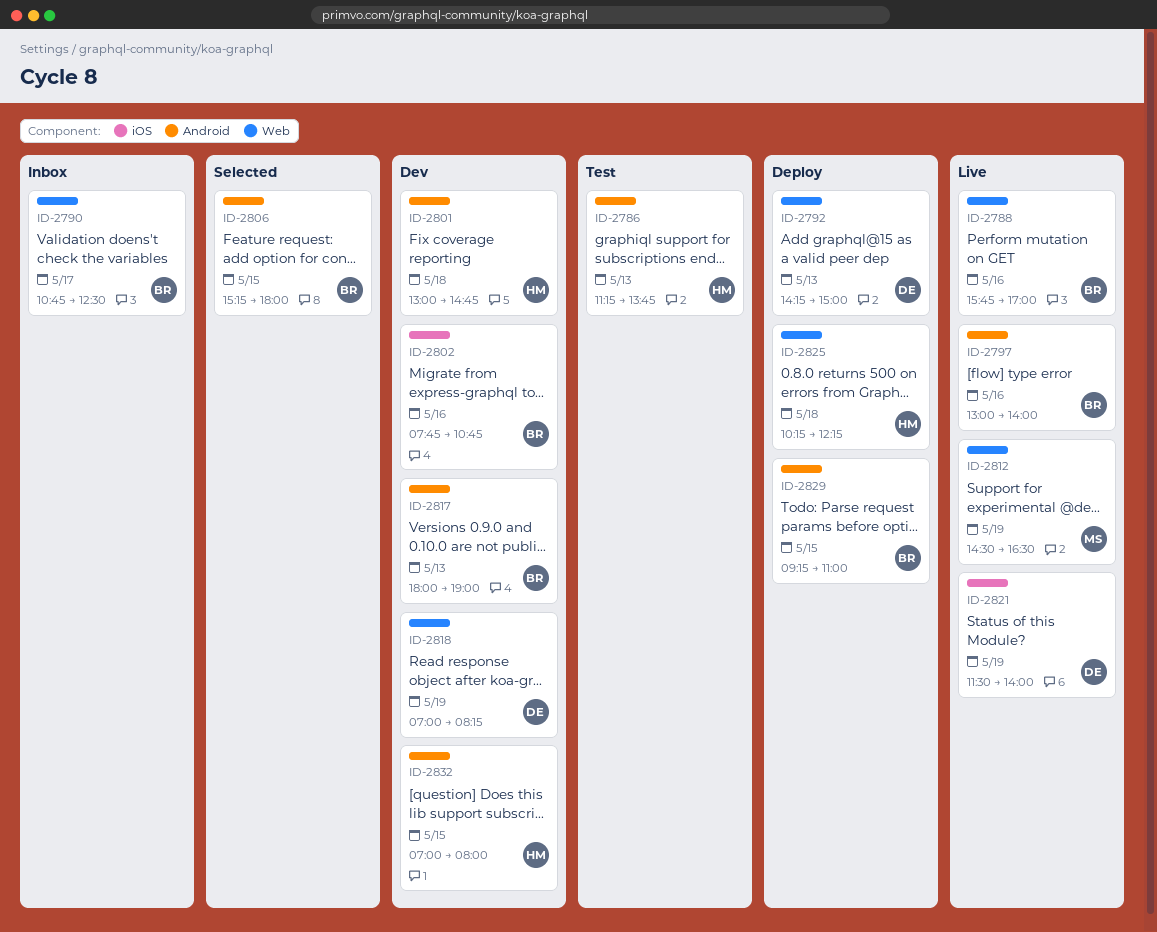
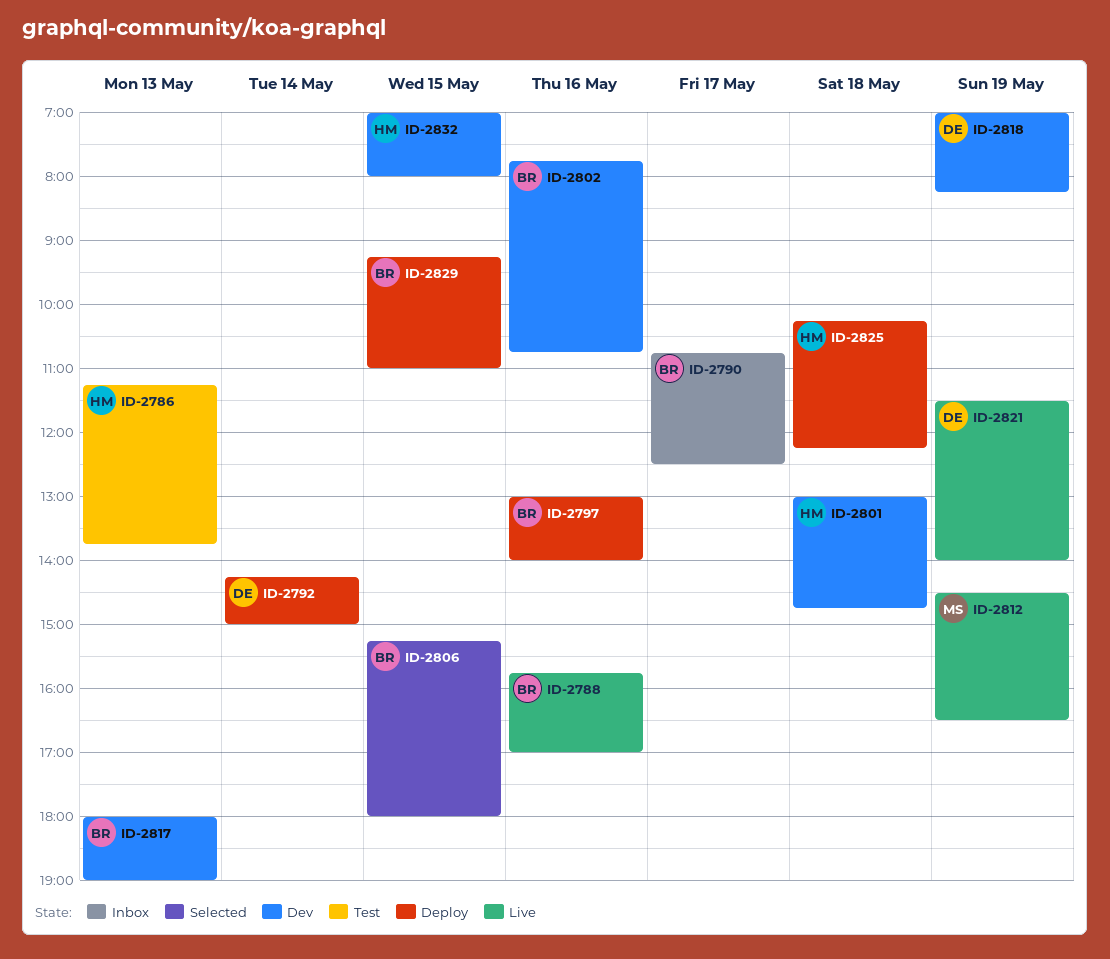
ID-2792, day: May 13 -> May 14
ID-2797, status: Live -> Deploy

